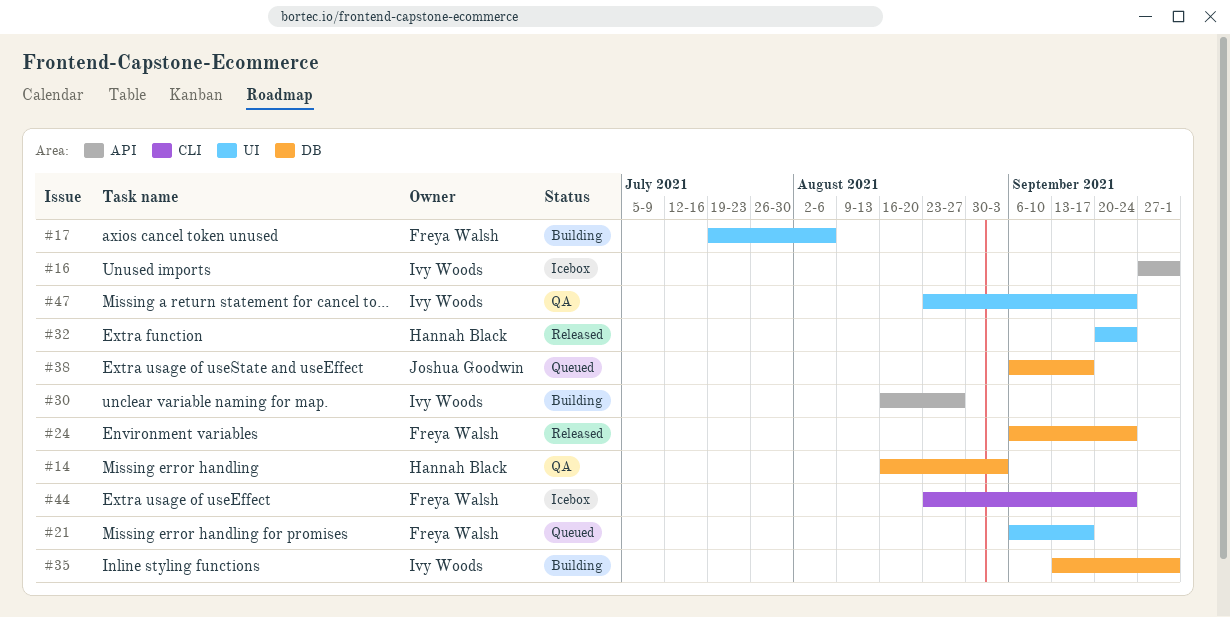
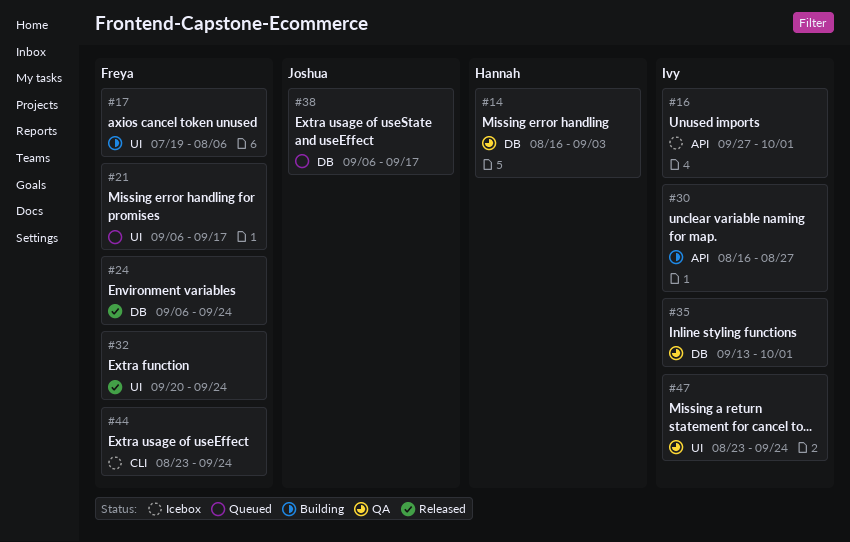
#32, owner: Hannah Black -> Freya Walsh
#35, status: Building -> QA

